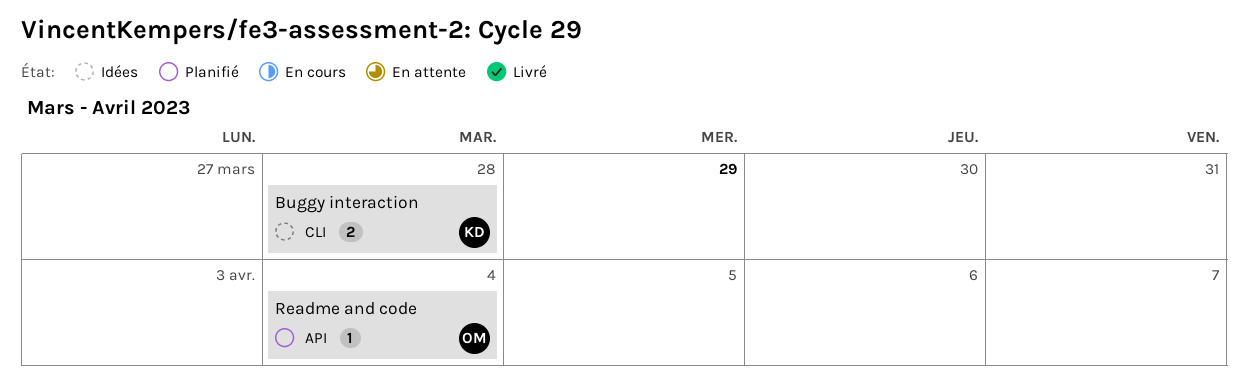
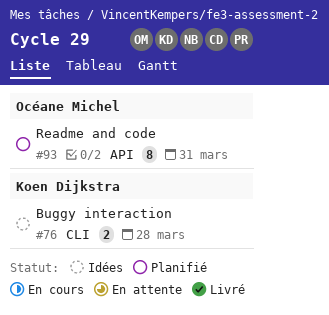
Readme and code, estimate: 1 -> 8
Readme and code, due: Apr 4 -> Mar 31

